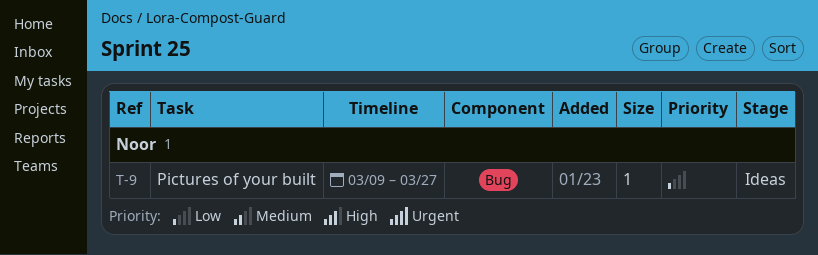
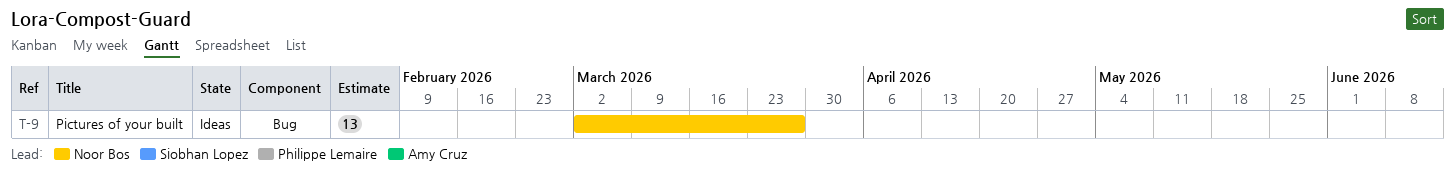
T-9, estimate: 1 -> 13
T-9, start: Mar 9 -> Mar 2

